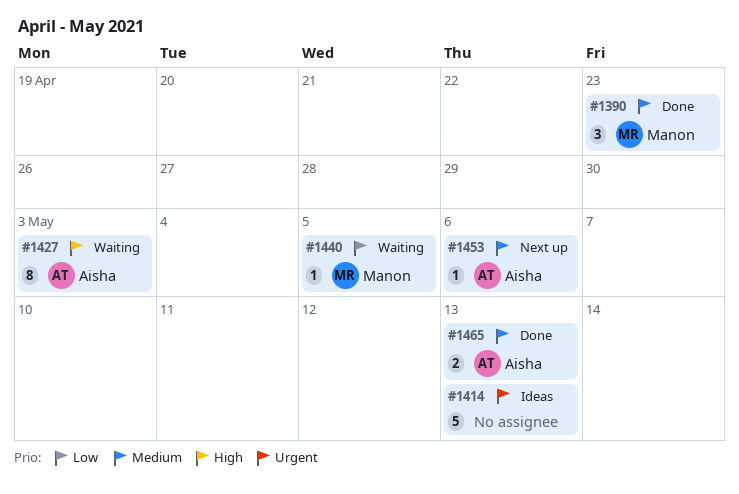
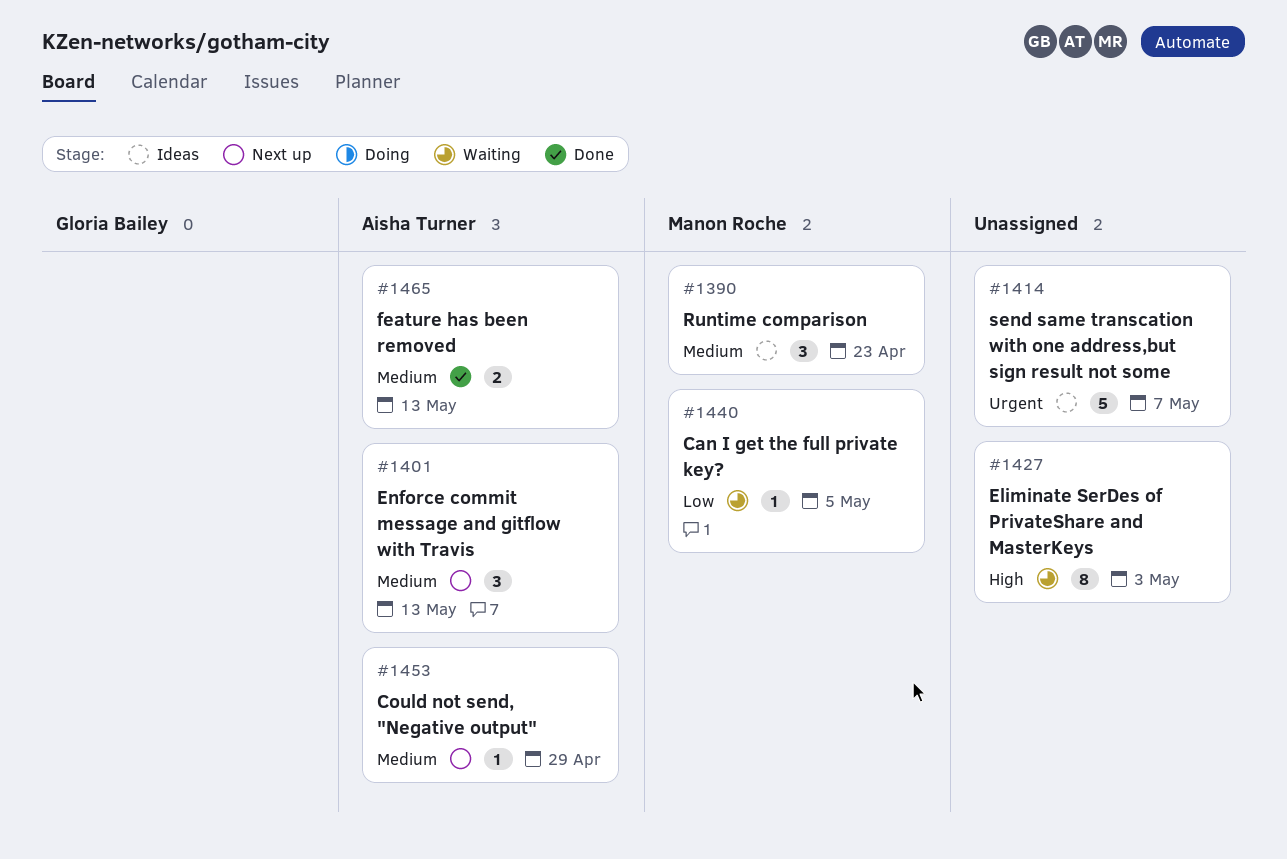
#1390, status: Done -> Ideas
#1401: none -> present
#1414, due: May 13 -> May 7
#1427, owner: Aisha Turner -> none
#1453, due: May 6 -> Apr 29

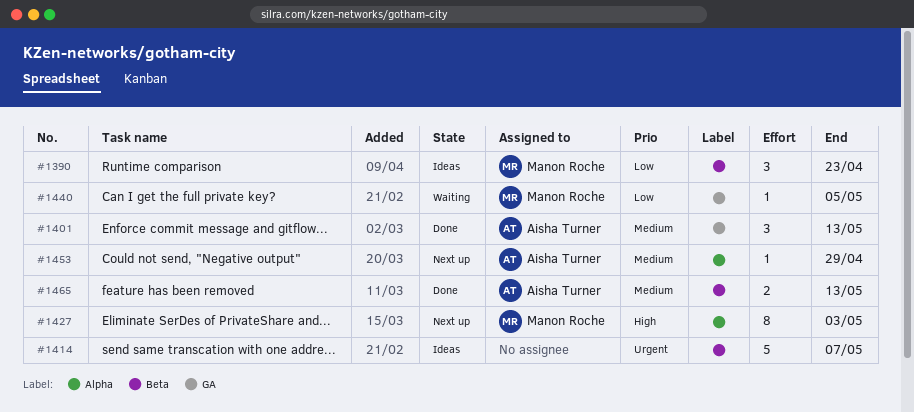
#1390, priority: Medium -> Low
#1401, status: Next up -> Done
#1427, status: Waiting -> Next up
#1427, owner: none -> Manon Roche

